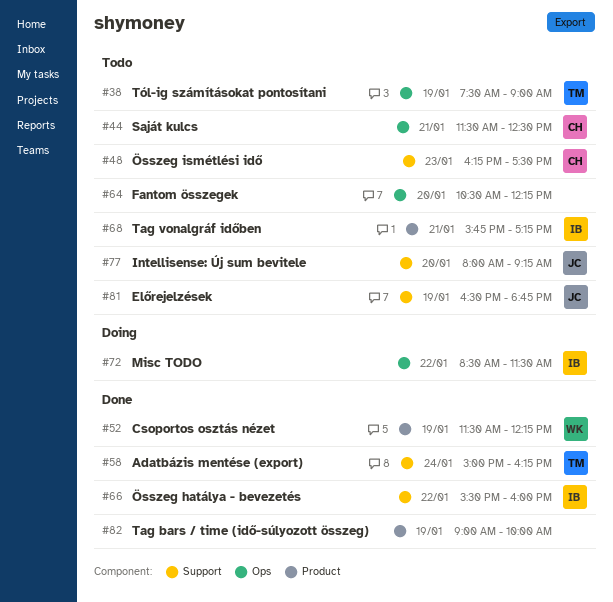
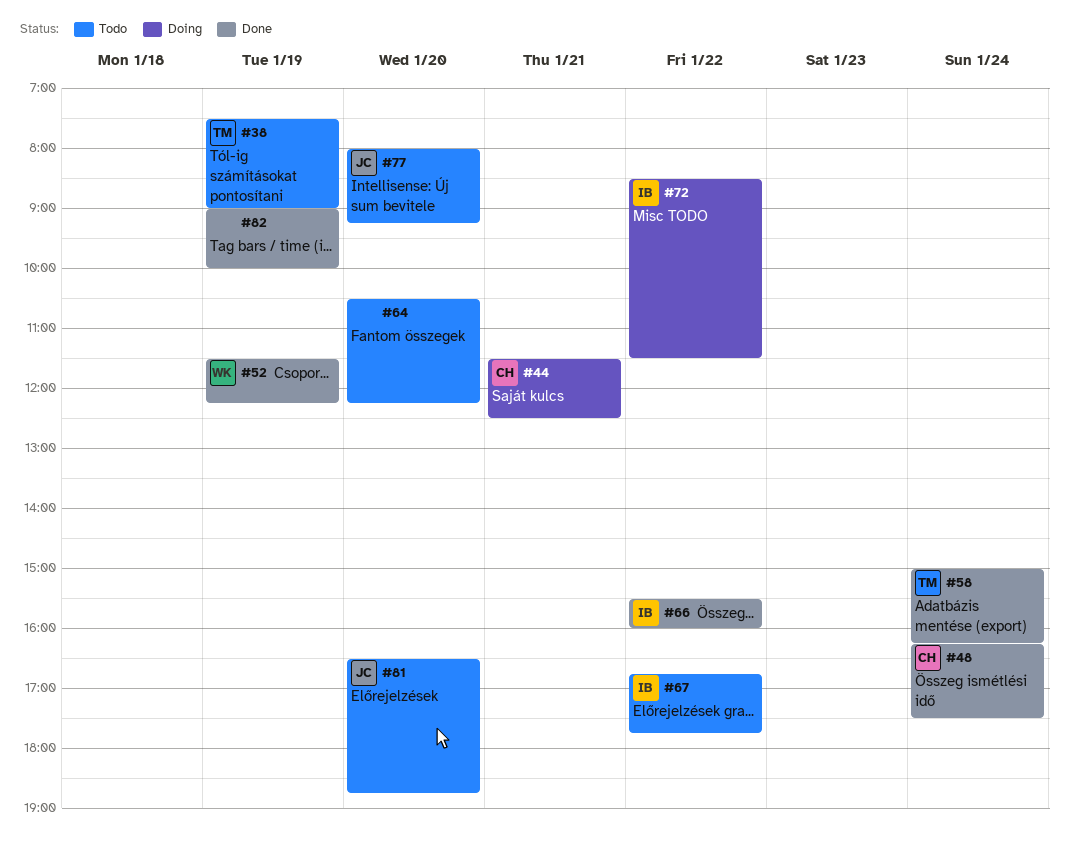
#44, status: Todo -> Doing
#48, status: Todo -> Done
#48, day: Jan 23 -> Jan 24
#67: none -> present
#68: present -> none
#81, day: Jan 19 -> Jan 20

